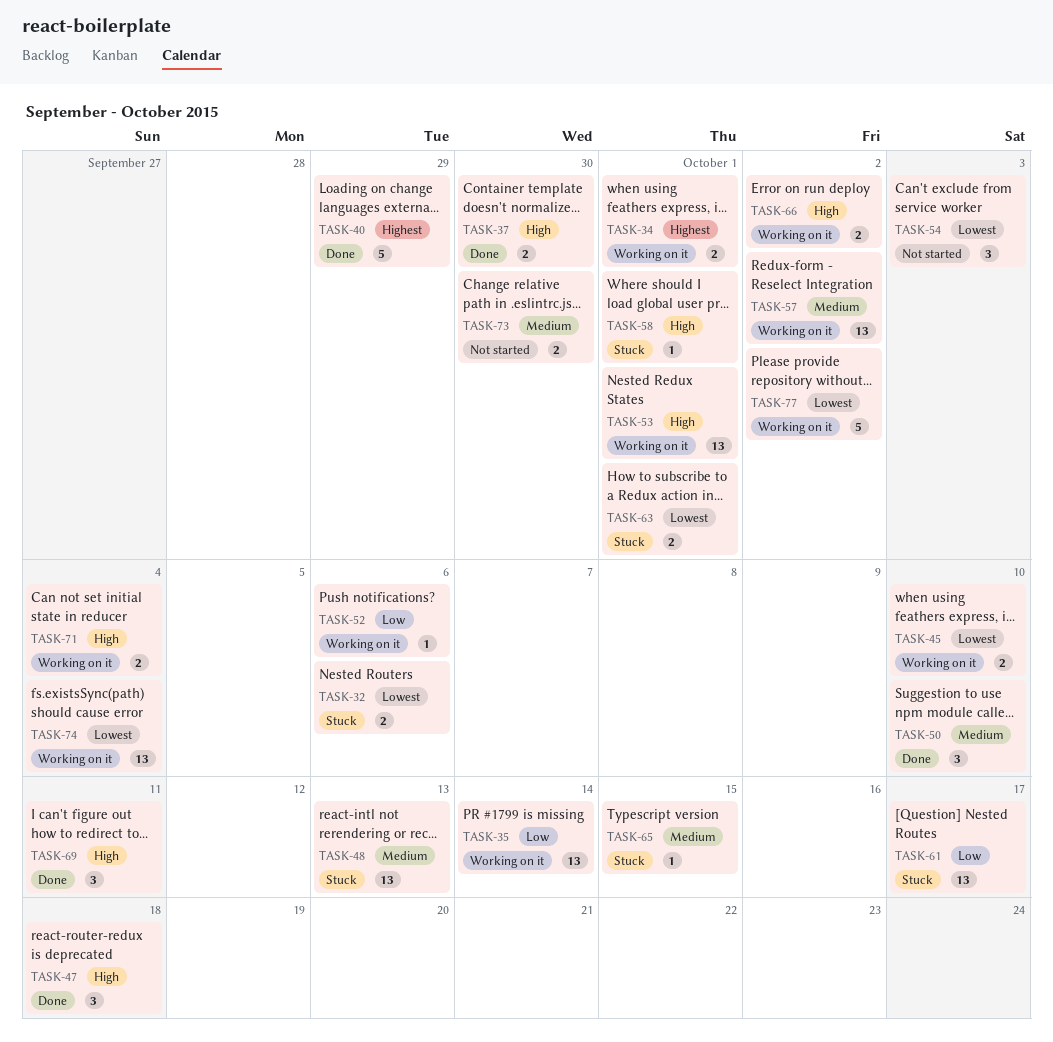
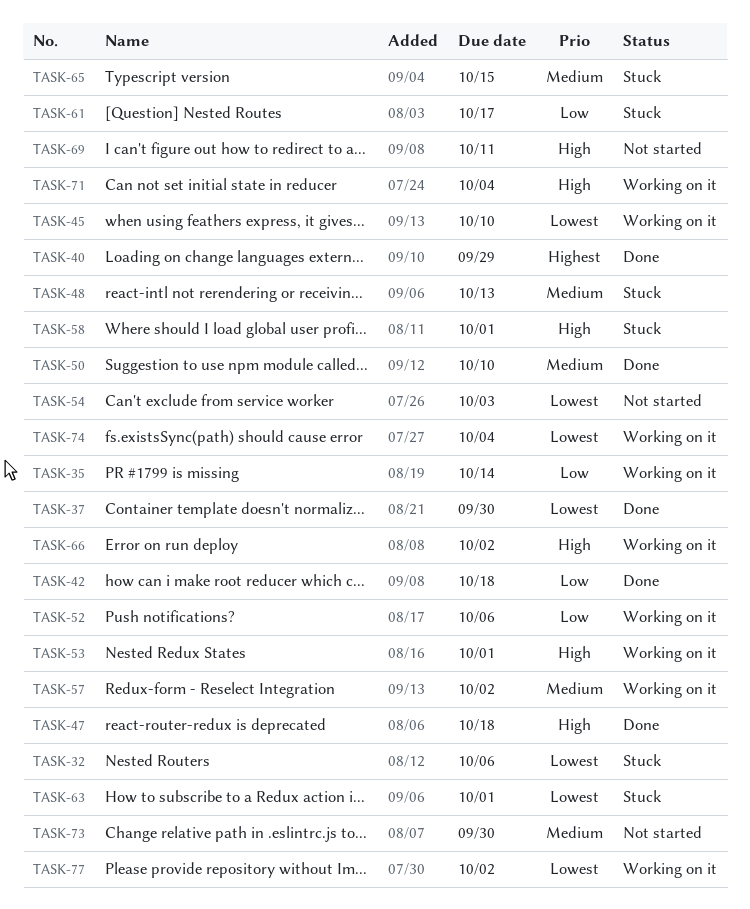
TASK-34: present -> none
TASK-37, priority: High -> Lowest
TASK-42: none -> present
TASK-69, status: Done -> Not started

